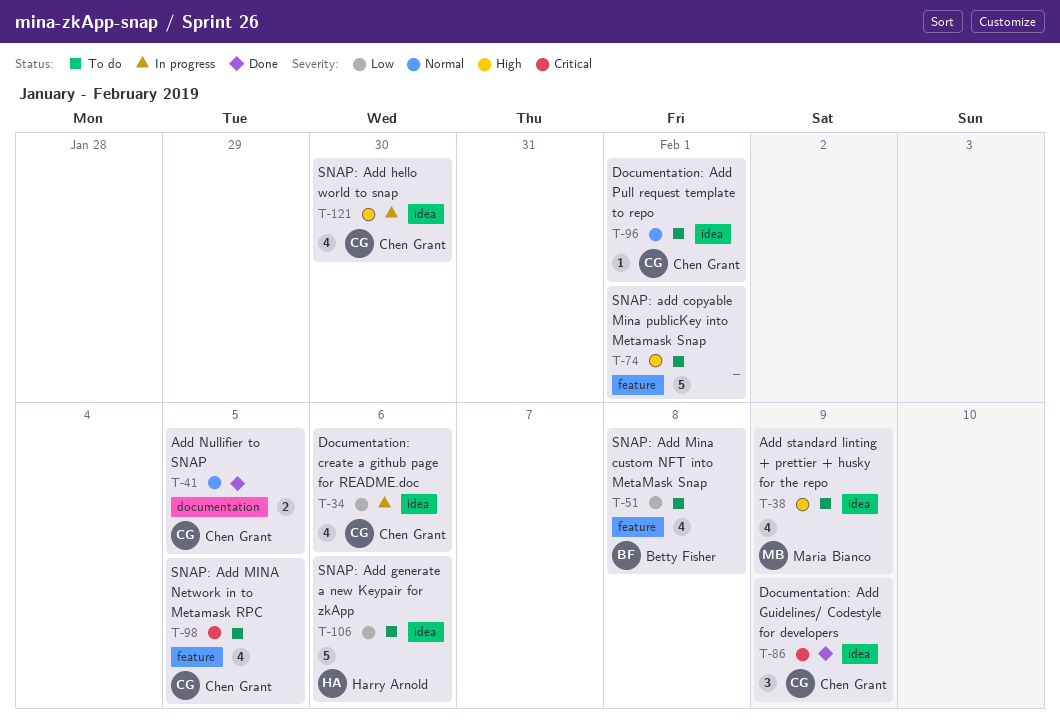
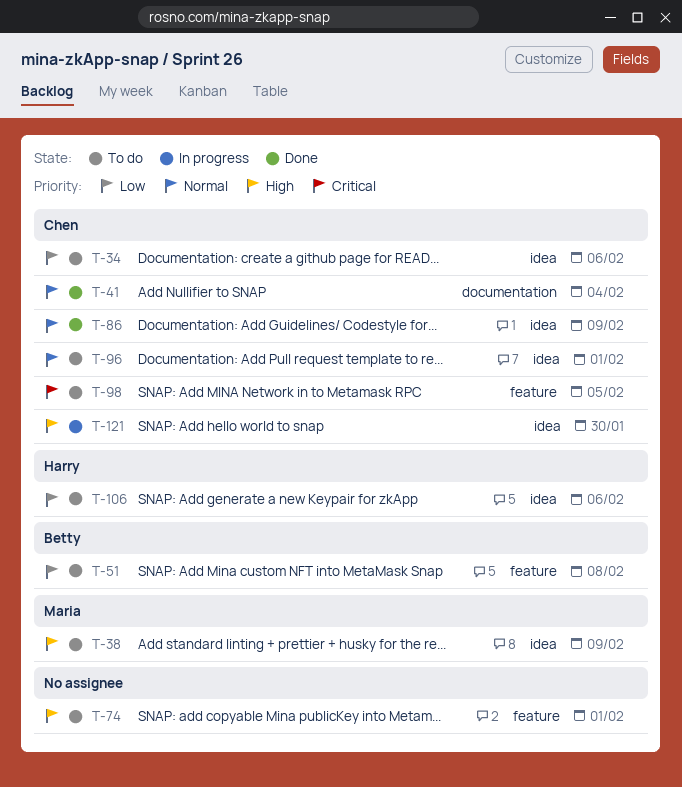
T-34, status: In progress -> To do
T-41, due: Feb 5 -> Feb 4
T-86, priority: Critical -> Normal

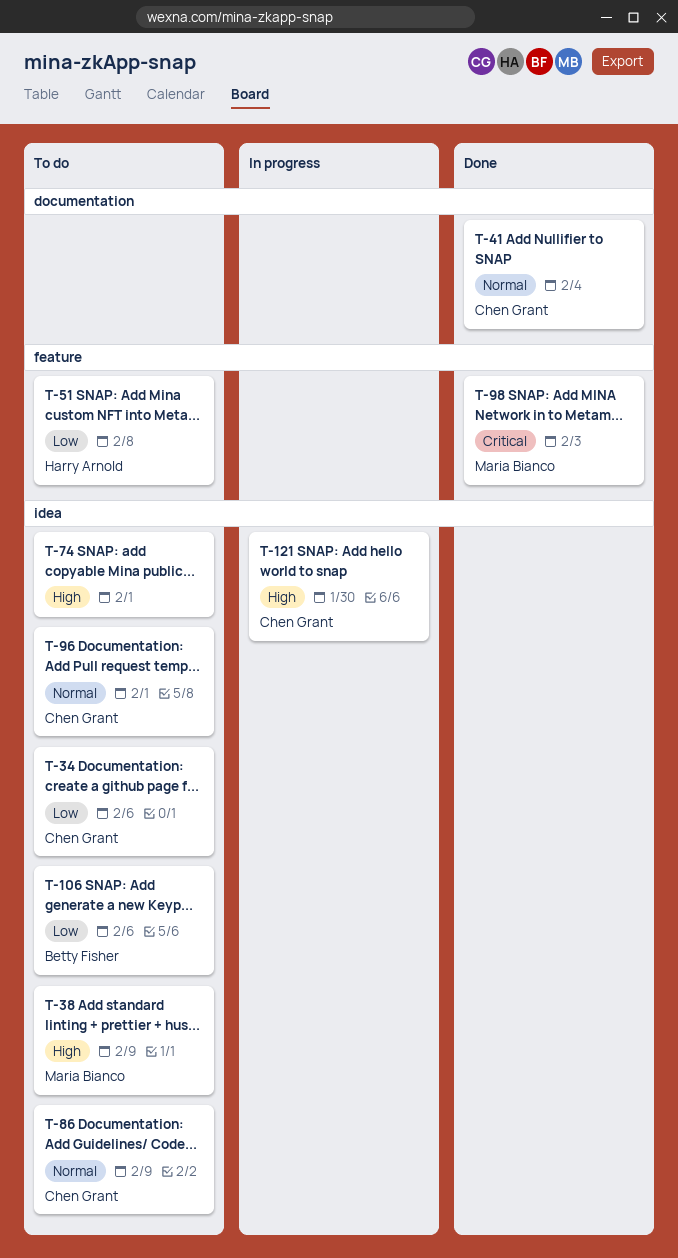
T-51, owner: Betty Fisher -> Harry Arnold
T-74, label: feature -> idea
T-86, status: Done -> To do
T-98, status: To do -> Done
T-98, owner: Chen Grant -> Maria Bianco
T-98, due: Feb 5 -> Feb 3
T-106, owner: Harry Arnold -> Betty Fisher

